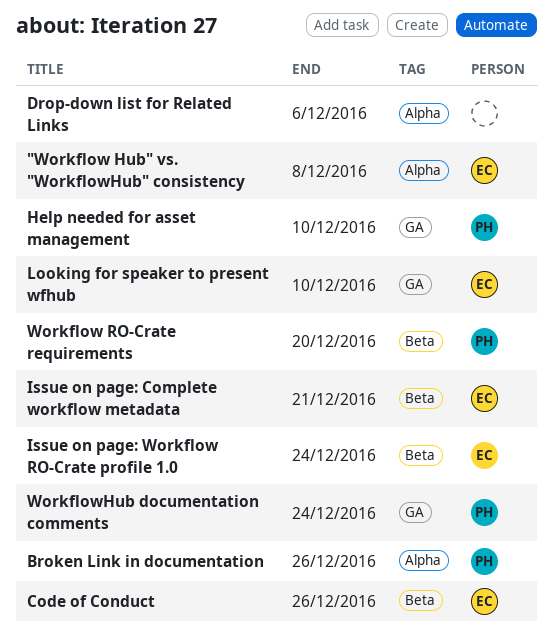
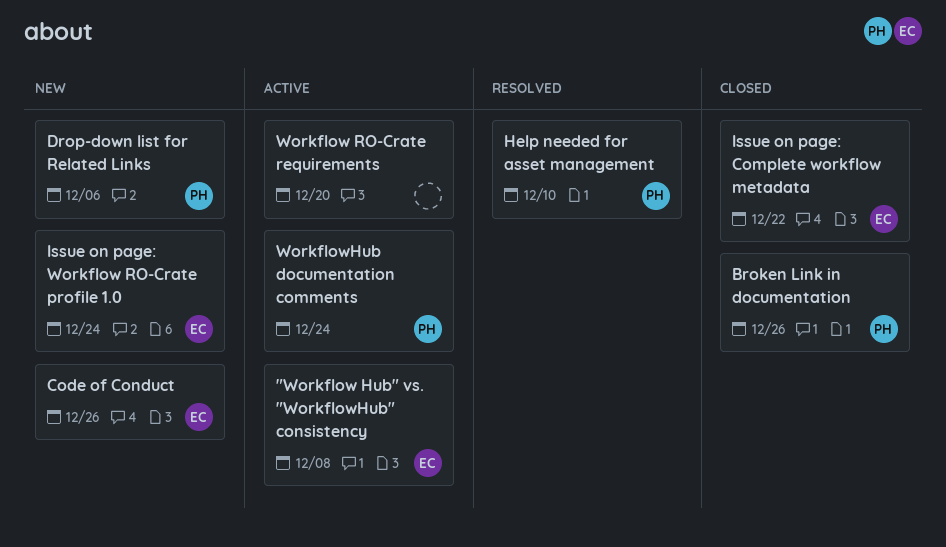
Drop-down list for Related Links, owner: none -> PH
Issue on page: Complete workflow metadata, due: Dec 21 -> Dec 22
Looking for speaker to present wfhub: present -> none
Workflow RO-Crate requirements, owner: PH -> none

